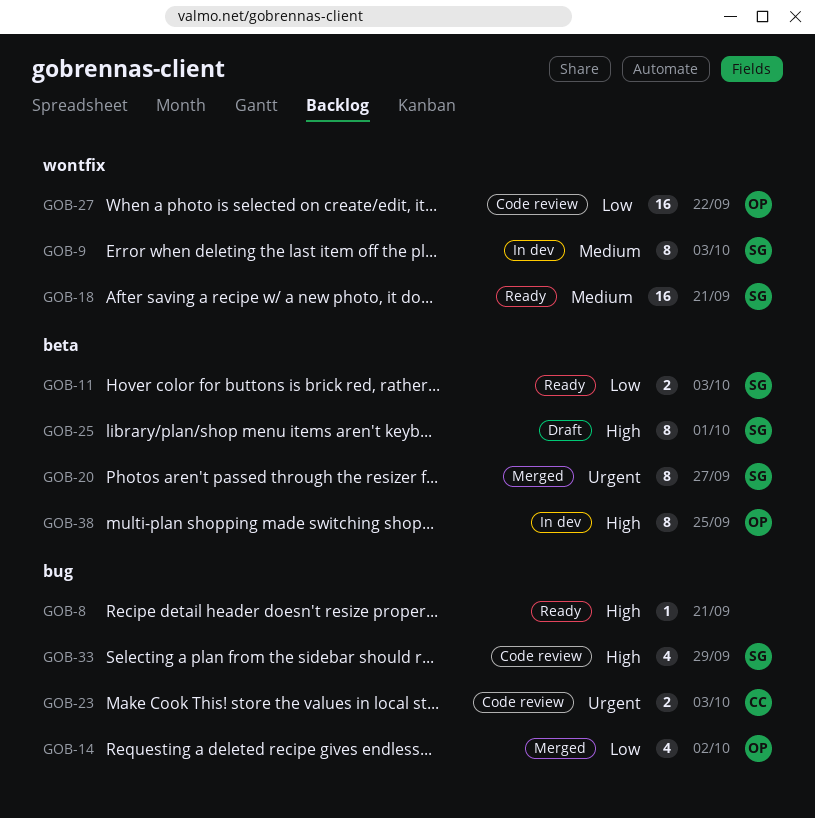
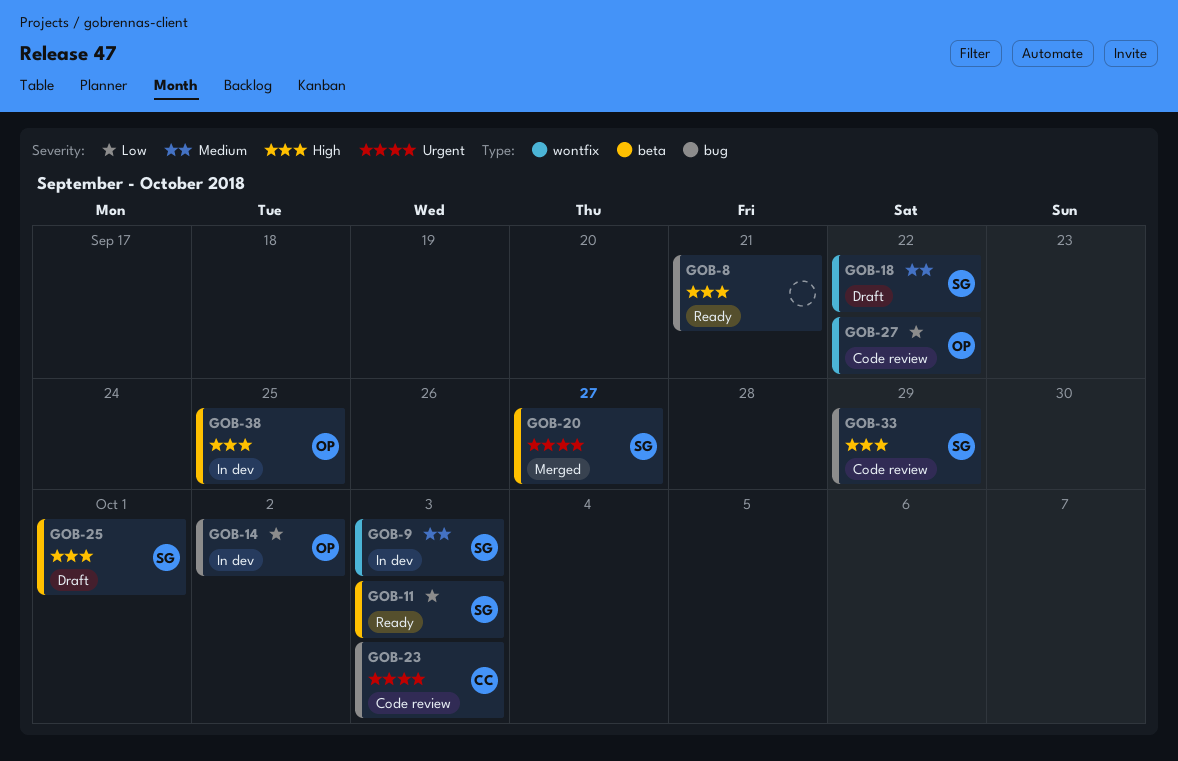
GOB-14, status: Merged -> In dev
GOB-18, status: Ready -> Draft
GOB-18, due: Sep 21 -> Sep 22

